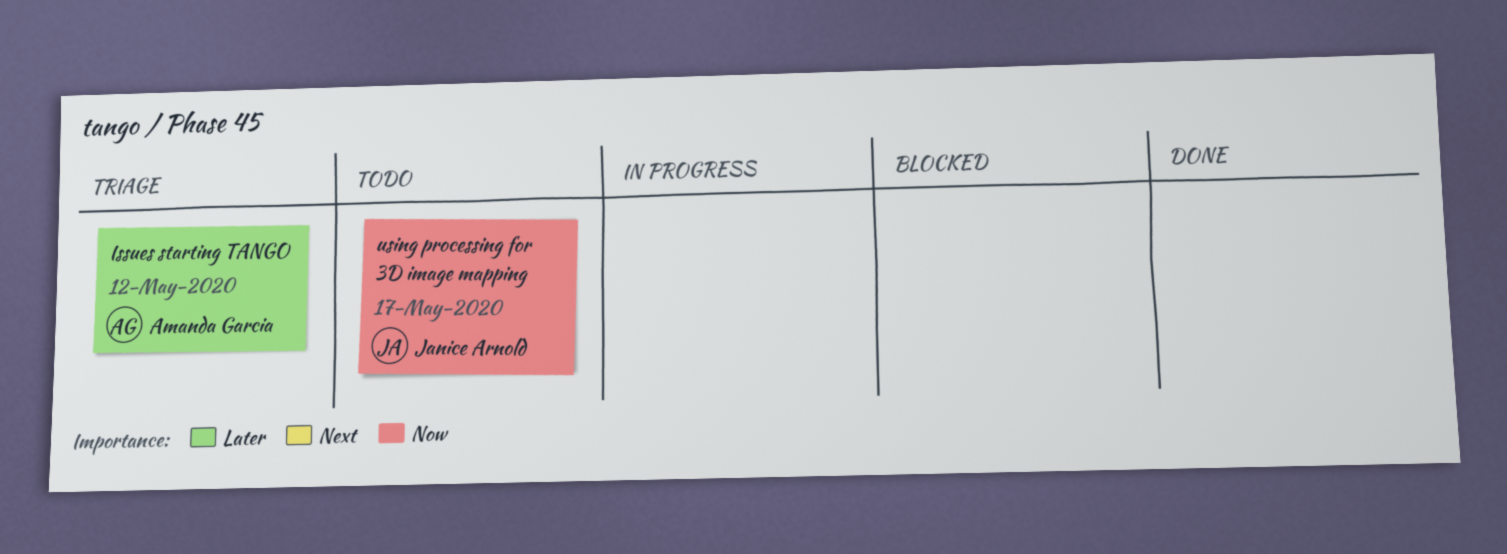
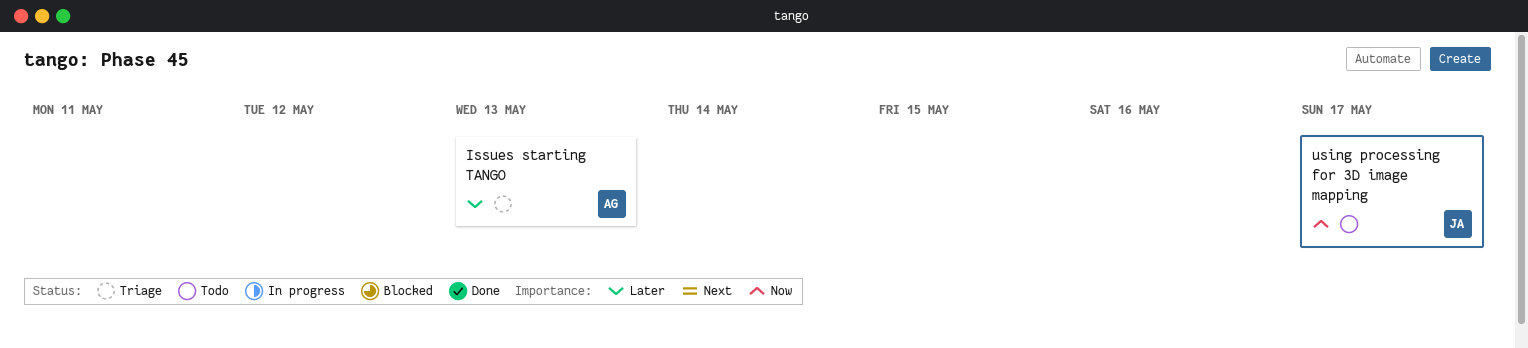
Issues starting TANGO, due: May 12 -> May 13

